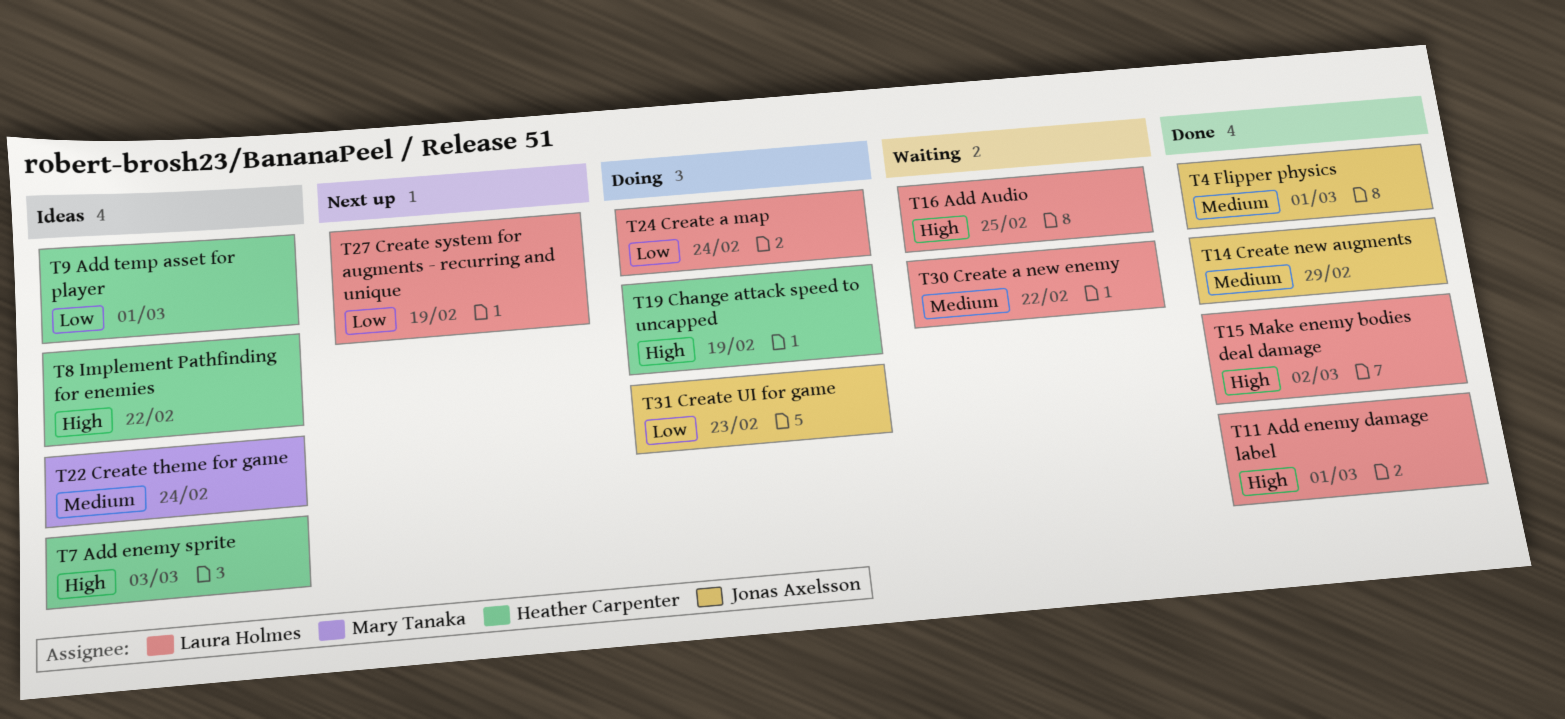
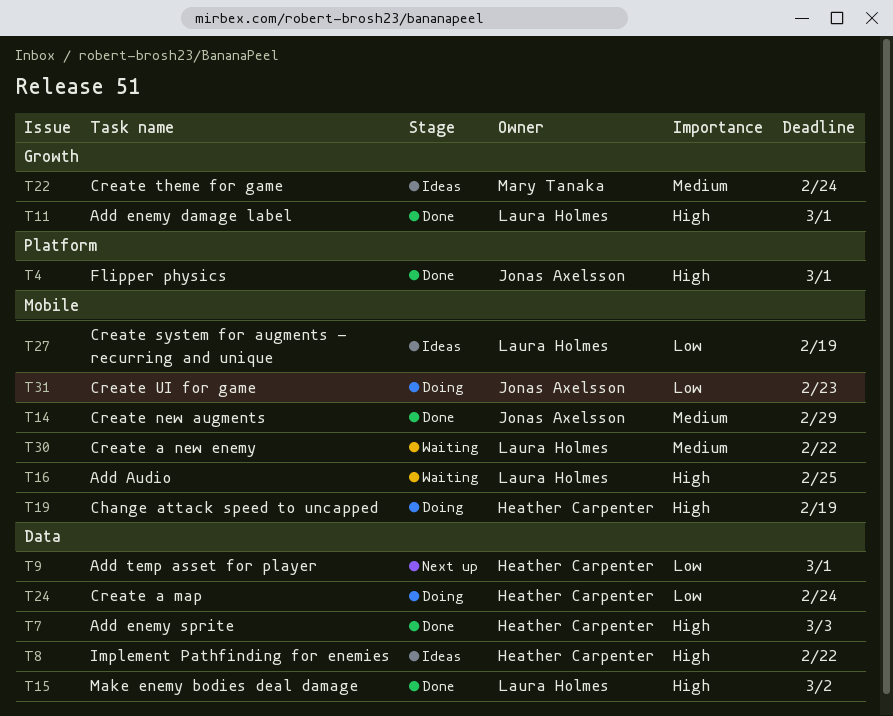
T4, priority: Medium -> High
T7, status: Ideas -> Done
T9, status: Ideas -> Next up
T24, owner: Laura Holmes -> Heather Carpenter
T27, status: Next up -> Ideas

